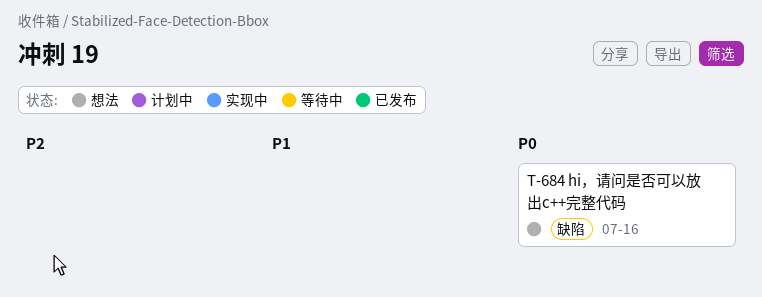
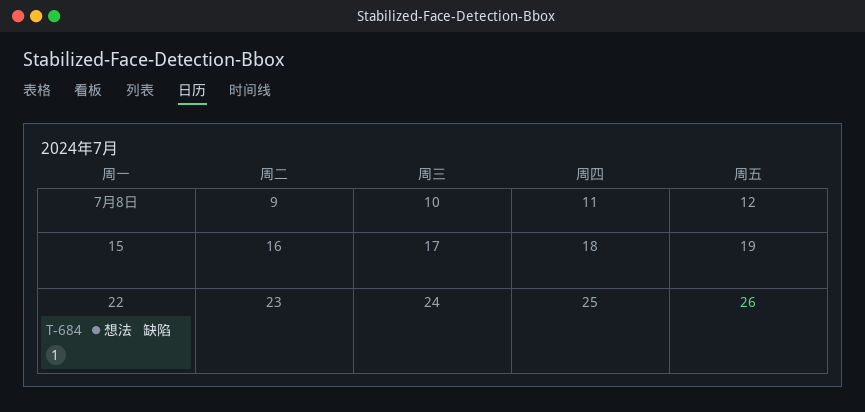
T-684, due: Jul 16 -> Jul 22

